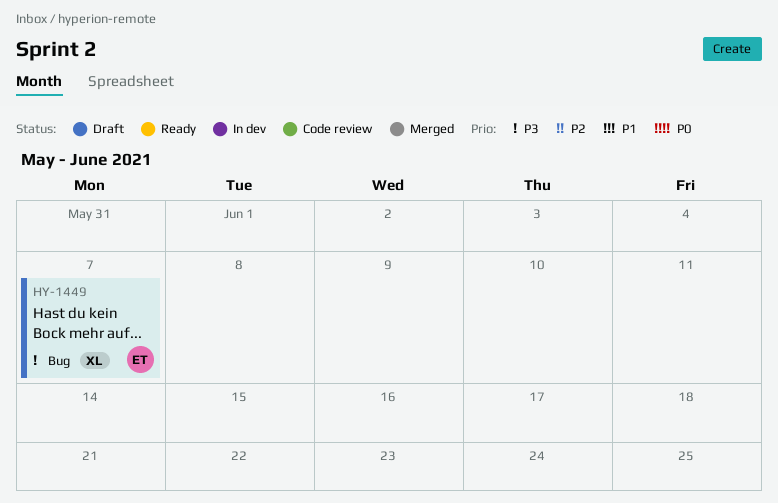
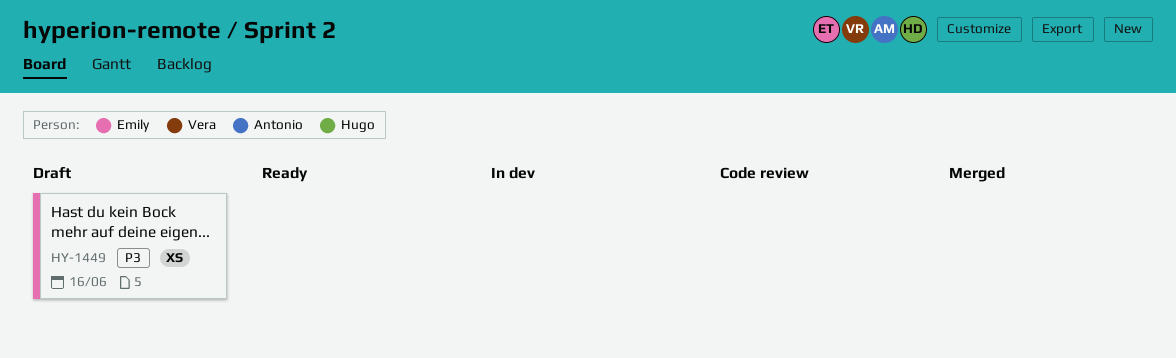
HY-1449, estimate: XL -> XS
HY-1449, due: Jun 7 -> Jun 16

